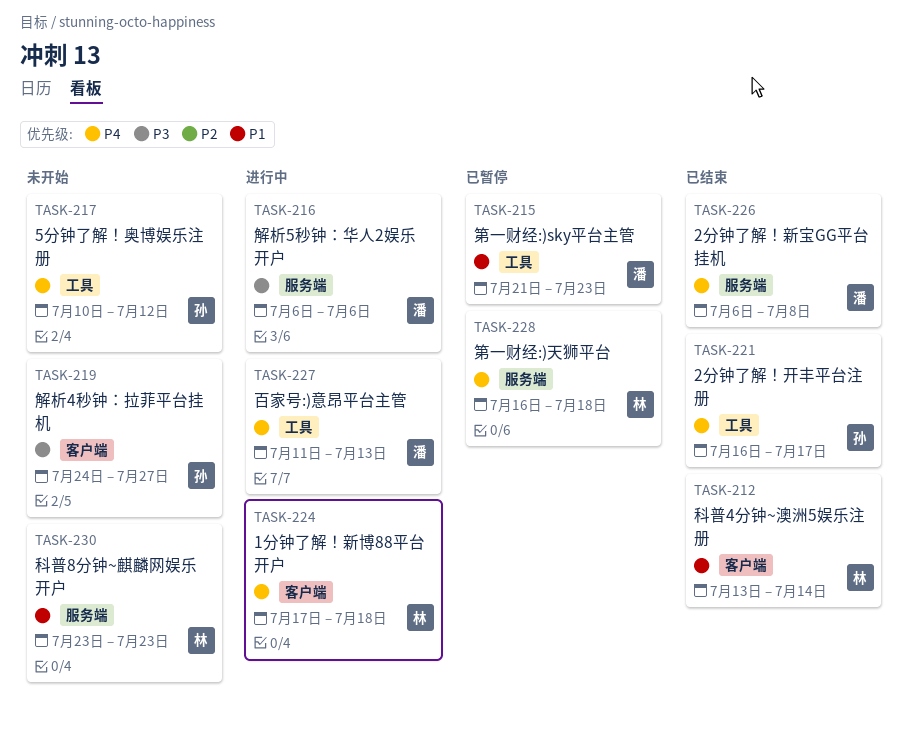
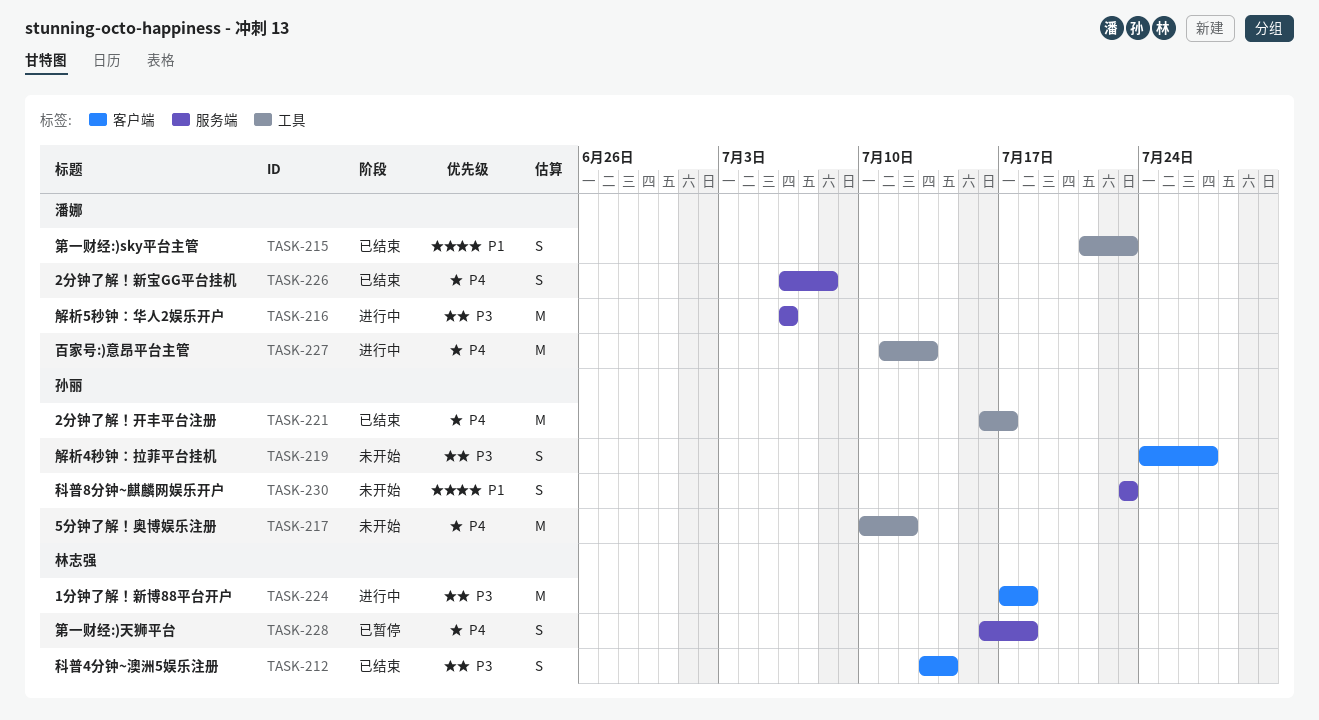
TASK-212, priority: P1 -> P3
TASK-215, status: 已暂停 -> 已结束
TASK-224, priority: P4 -> P3
TASK-230, owner: 林志强 -> 孙丽

